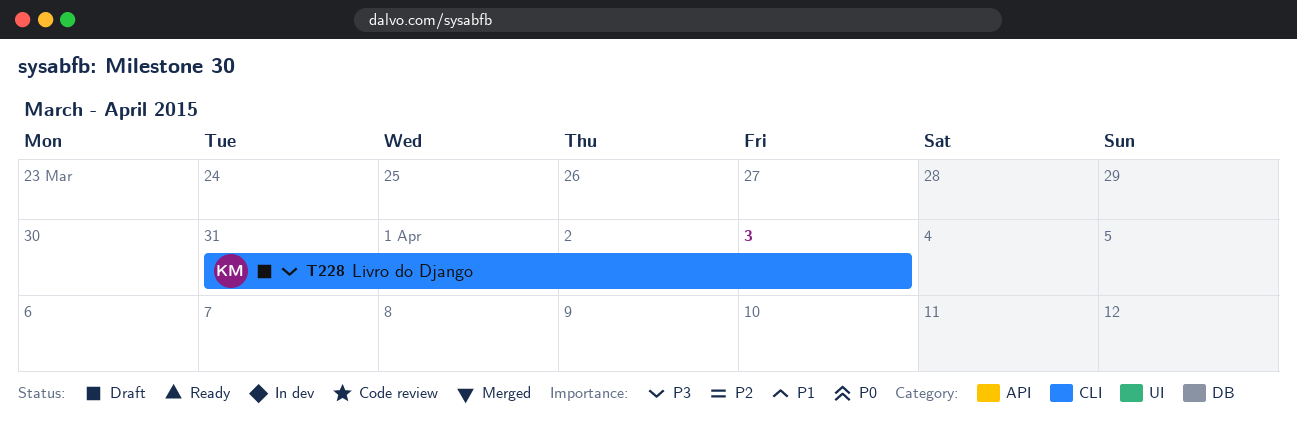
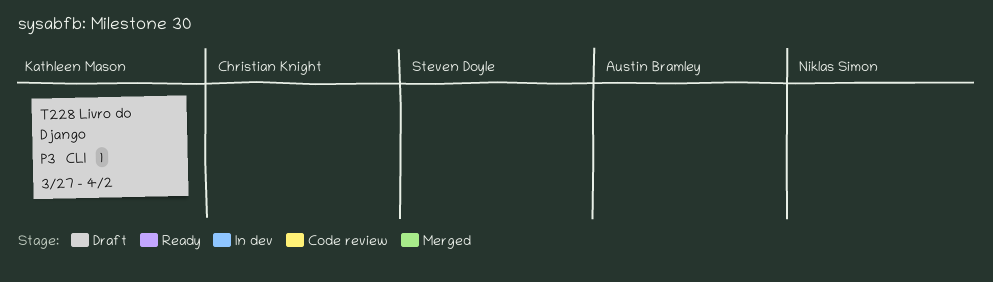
T228, start: Mar 31 -> Mar 27
T228, due: Apr 3 -> Apr 2

